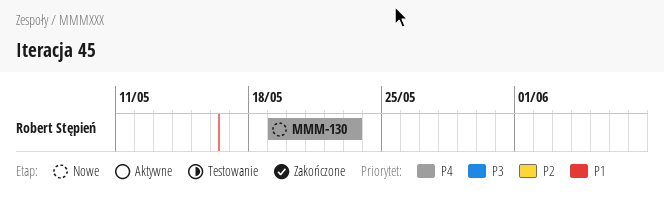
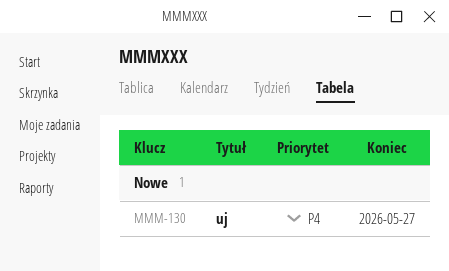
MMM-130, due: May 23 -> May 27

